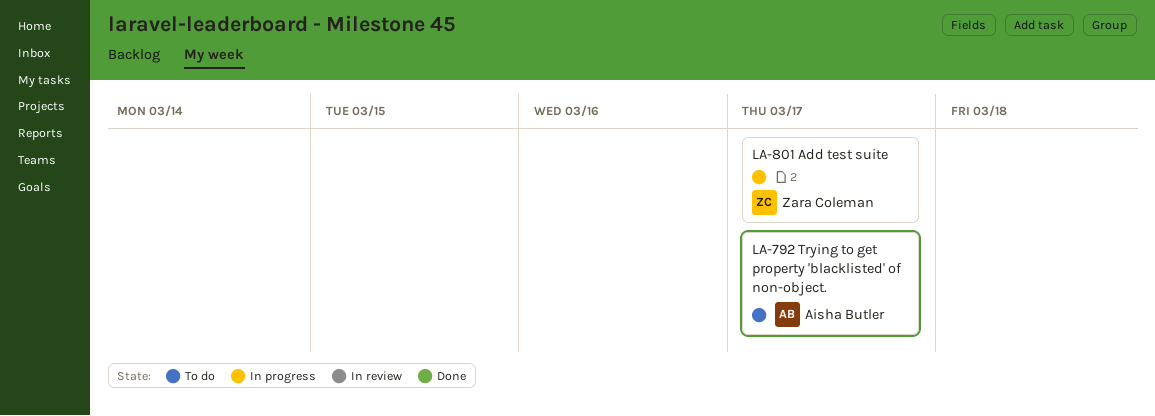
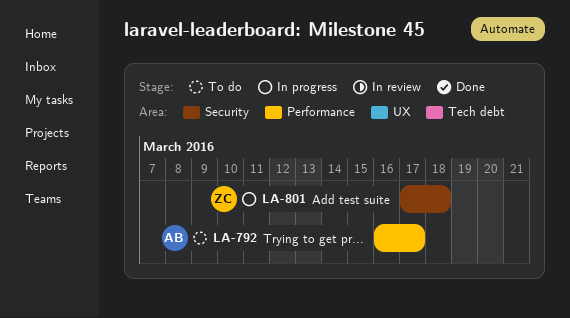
LA-801, due: Mar 17 -> Mar 18

